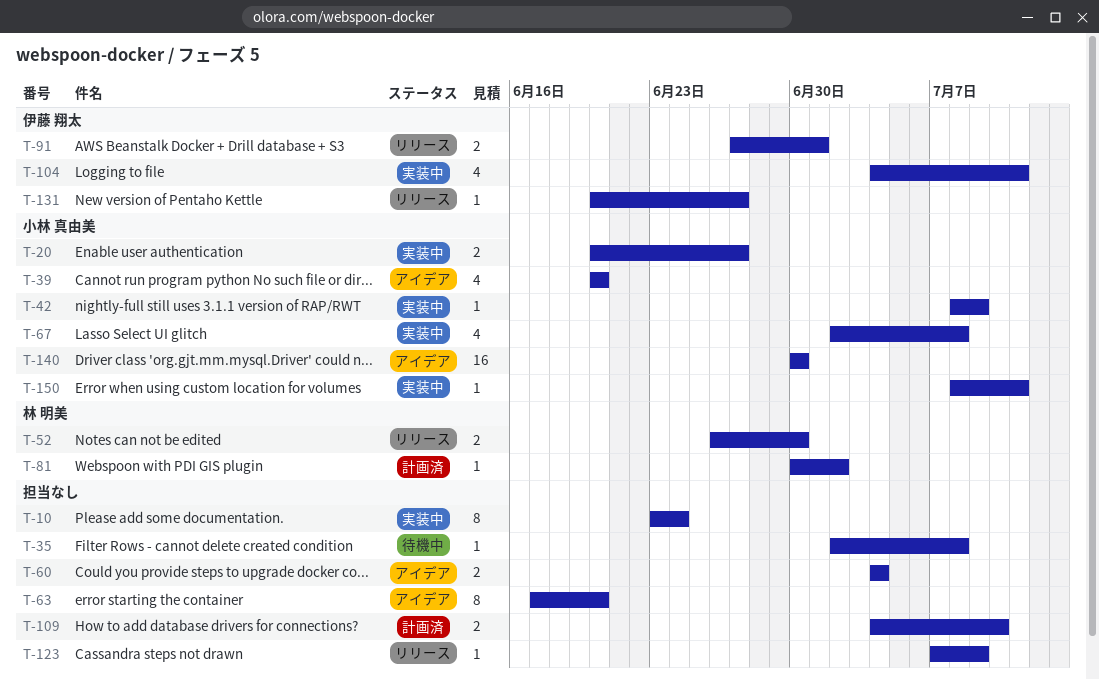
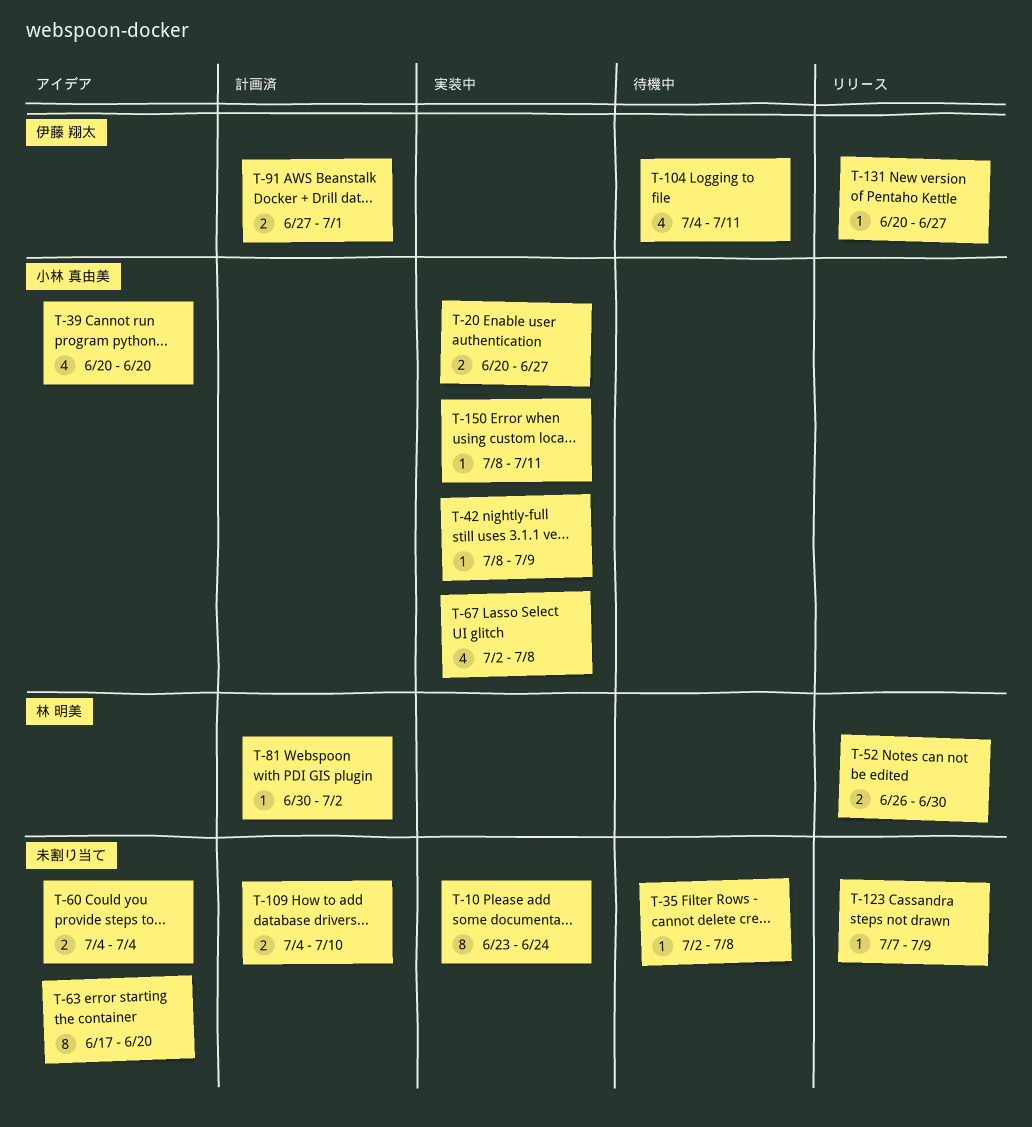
T-91, status: リリース -> 計画済
T-104, status: 実装中 -> 待機中
T-140: present -> none

